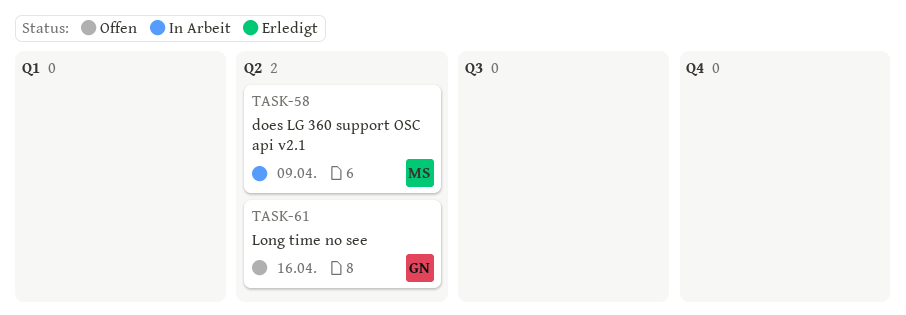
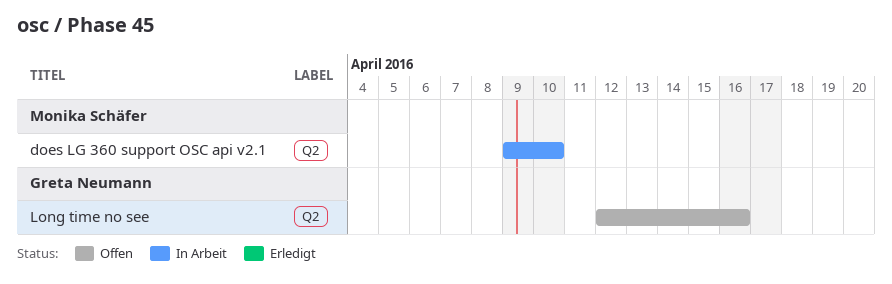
does LG 360 support OSC api v2.1, due: Apr 9 -> Apr 10

